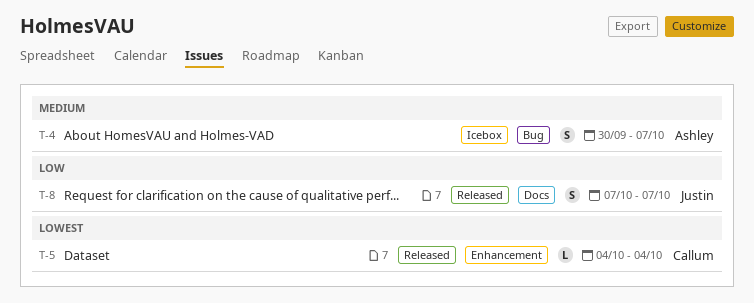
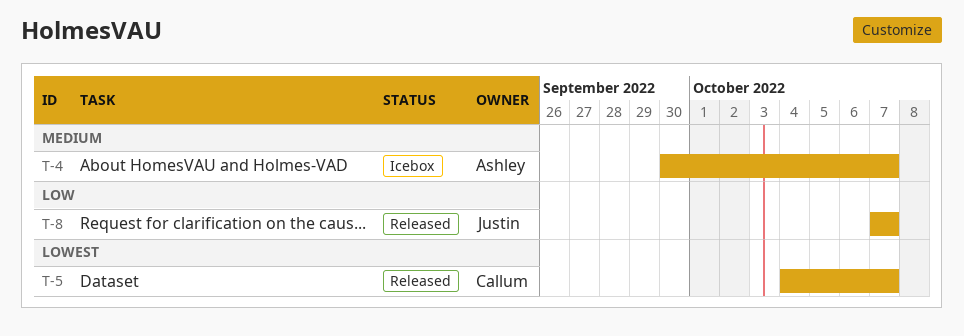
T-5, due: Oct 4 -> Oct 7

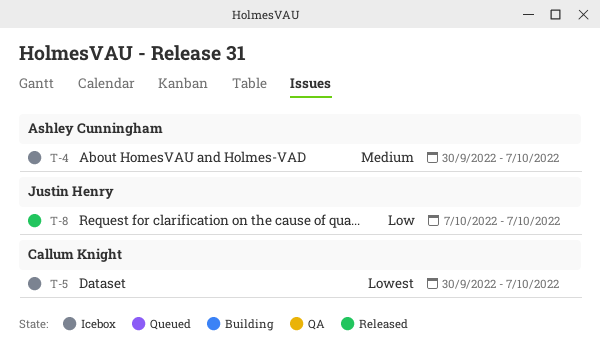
T-5, status: Released -> Icebox
T-5, start: Oct 4 -> Sep 30

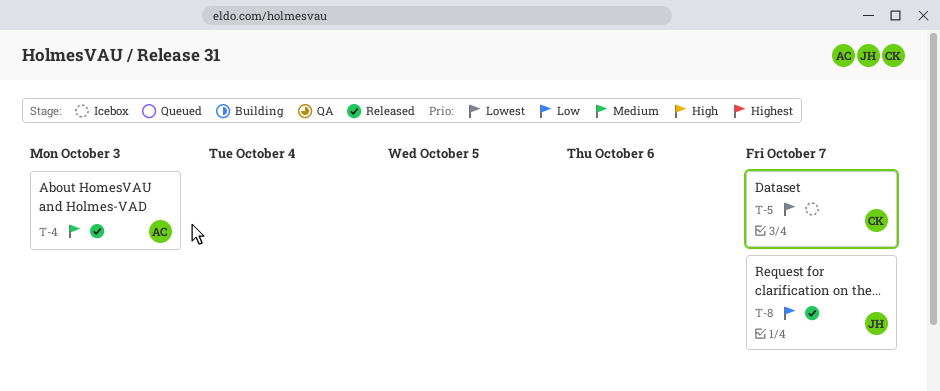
T-4, status: Icebox -> Released
T-4, due: Oct 7 -> Oct 3

